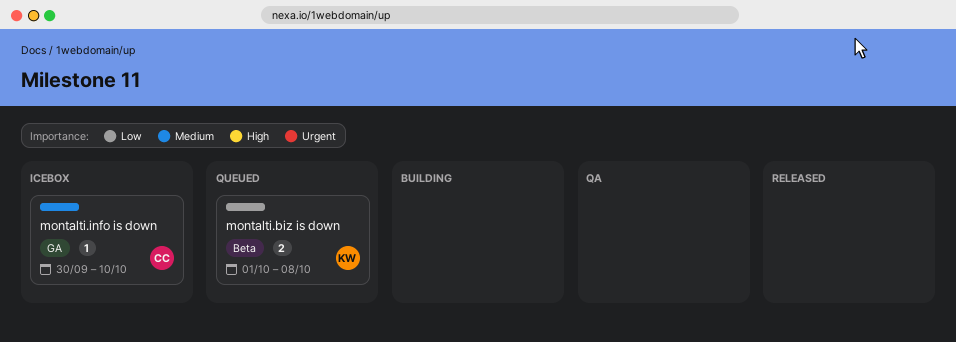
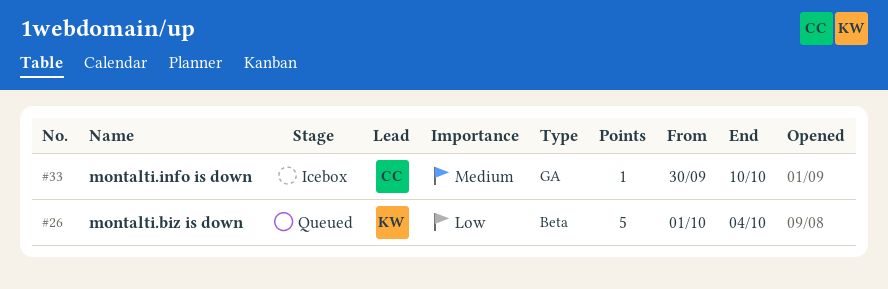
montalti.biz is down, estimate: 2 -> 5
montalti.biz is down, due: Oct 8 -> Oct 4

